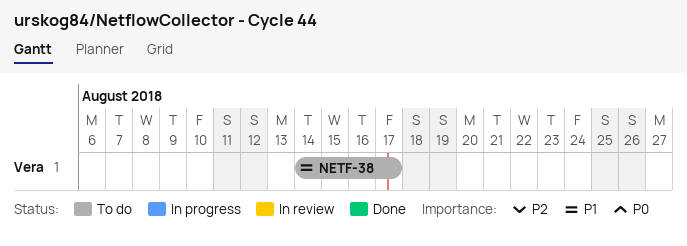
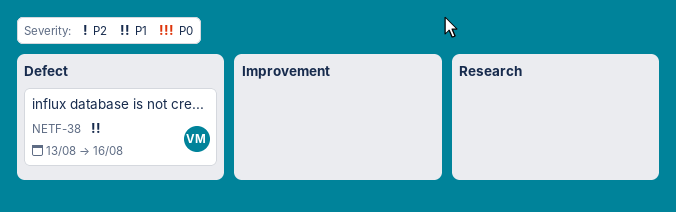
NETF-38, start: Aug 14 -> Aug 13
NETF-38, due: Aug 17 -> Aug 16

